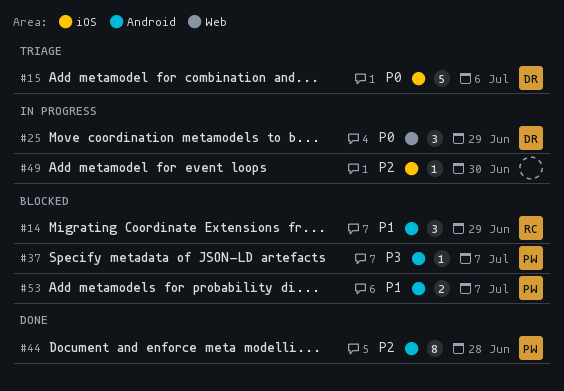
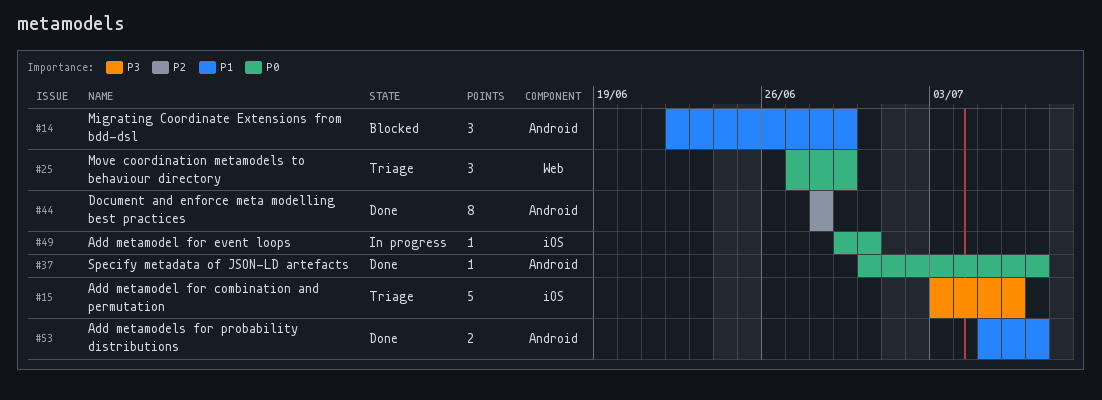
#15, priority: P0 -> P3
#25, status: In progress -> Triage
#37, status: Blocked -> Done
#37, priority: P3 -> P0
#49, priority: P2 -> P0
#53, status: Blocked -> Done

